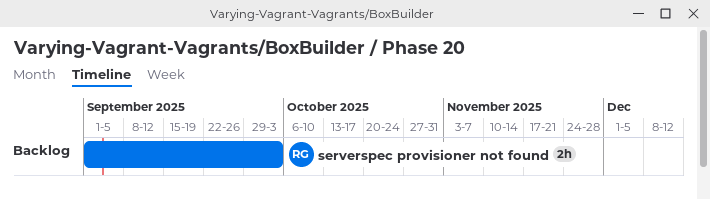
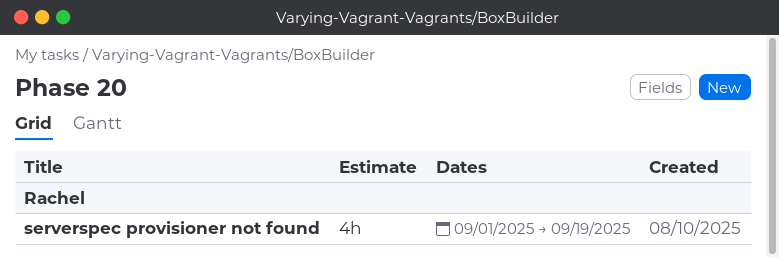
serverspec provisioner not found, estimate: 2h -> 4h
serverspec provisioner not found, due: Oct 3 -> Sep 19

